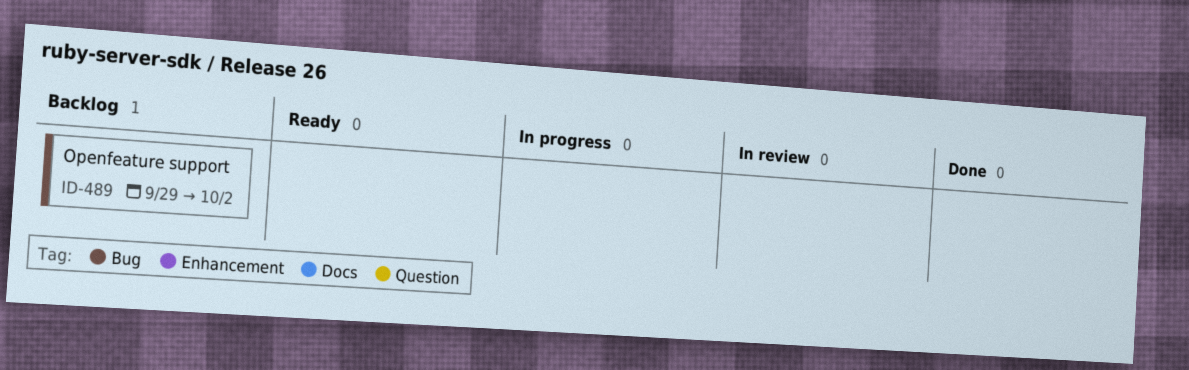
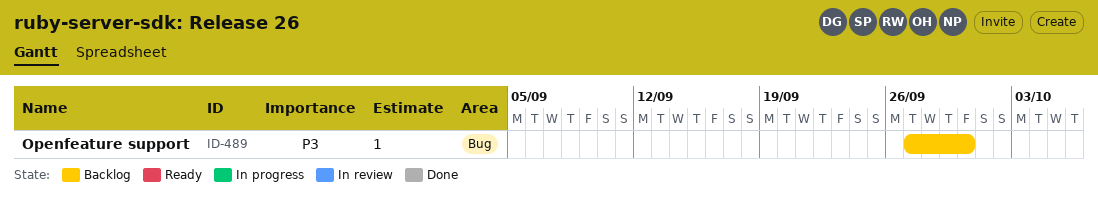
ID-489, start: Sep 29 -> Sep 27
ID-489, due: Oct 2 -> Sep 30

